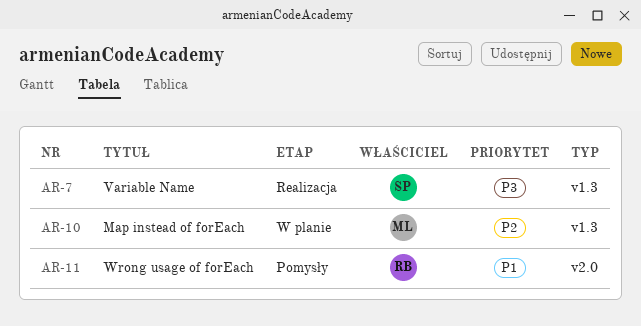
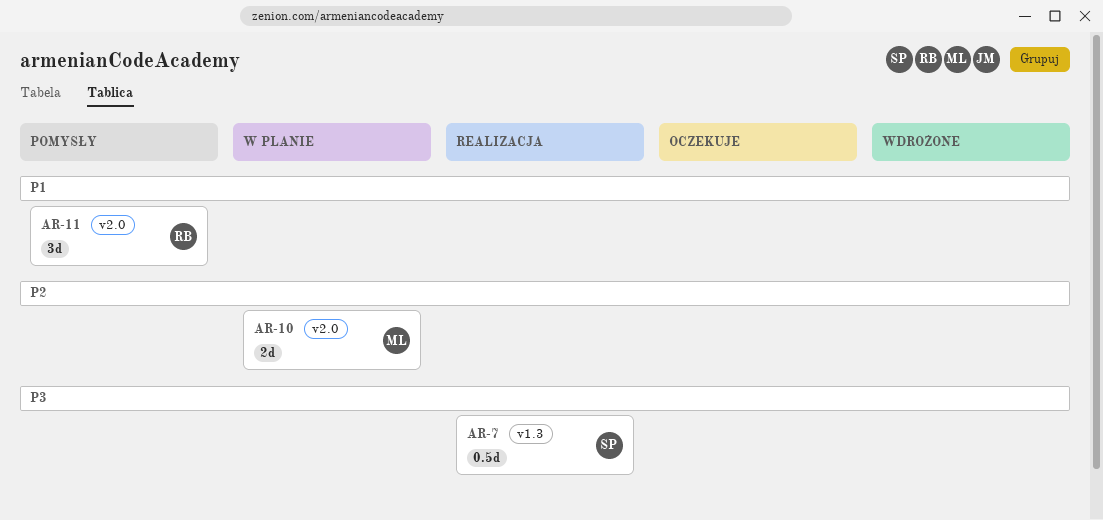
AR-10, label: v1.3 -> v2.0

